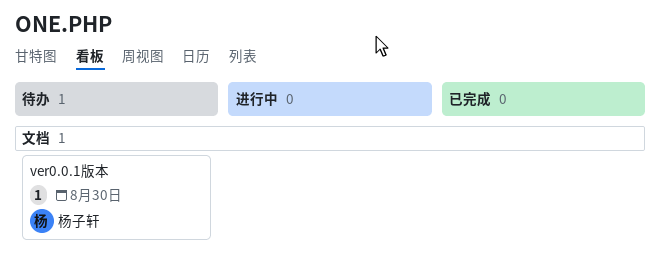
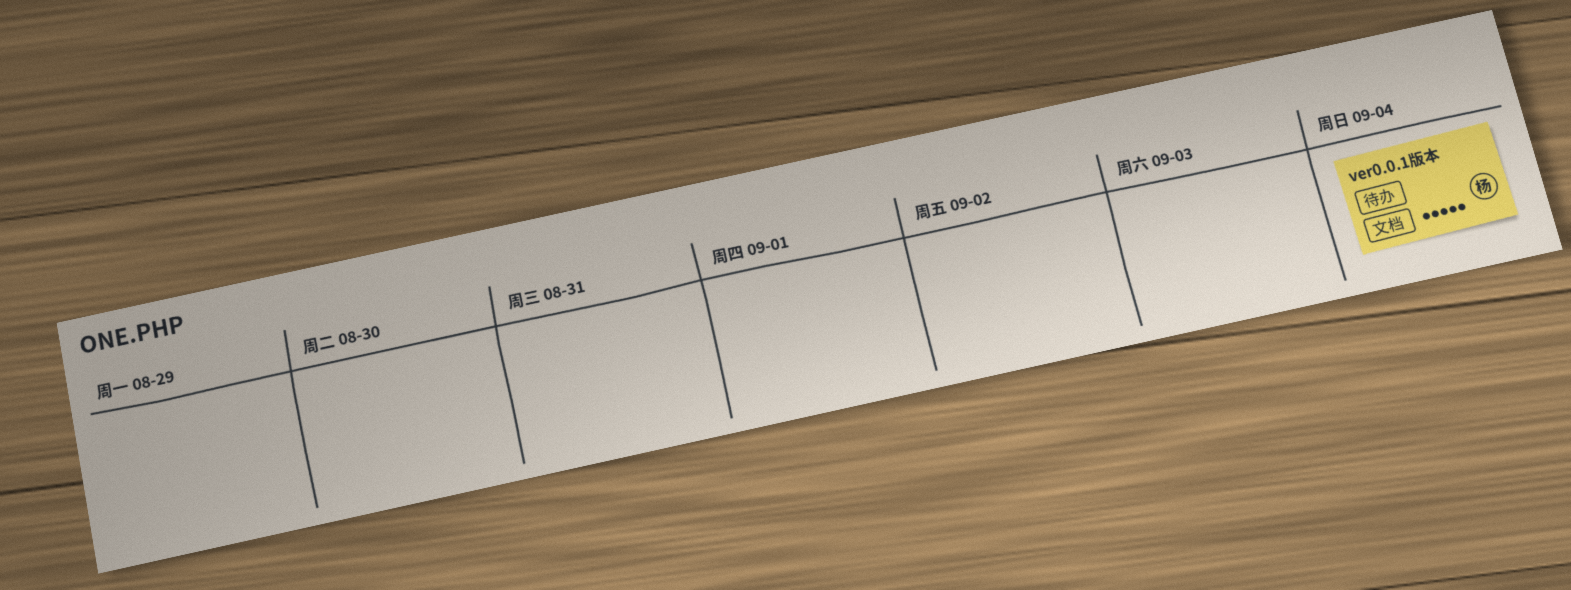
ver0.0.1版本, estimate: 1 -> 5
ver0.0.1版本, due: Aug 30 -> Sep 4

